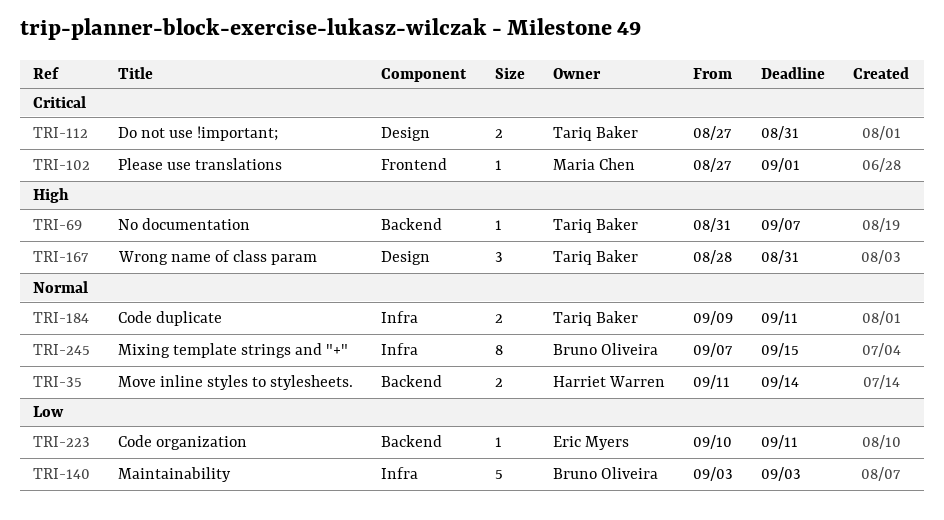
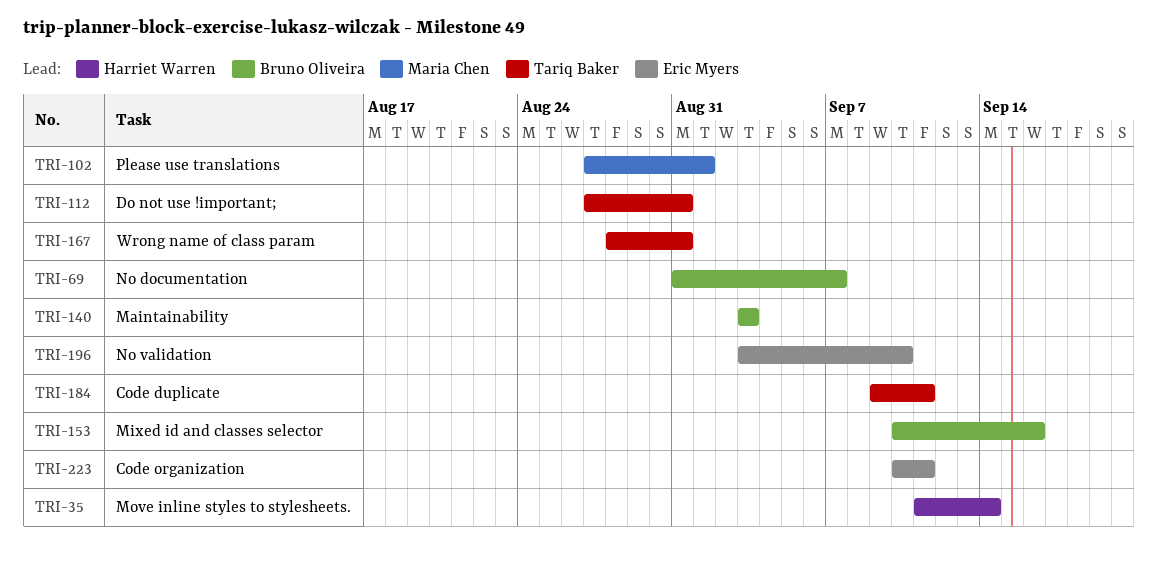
TRI-69, owner: Tariq Baker -> Bruno Oliveira
TRI-153: none -> present
TRI-196: none -> present
TRI-245: present -> none

